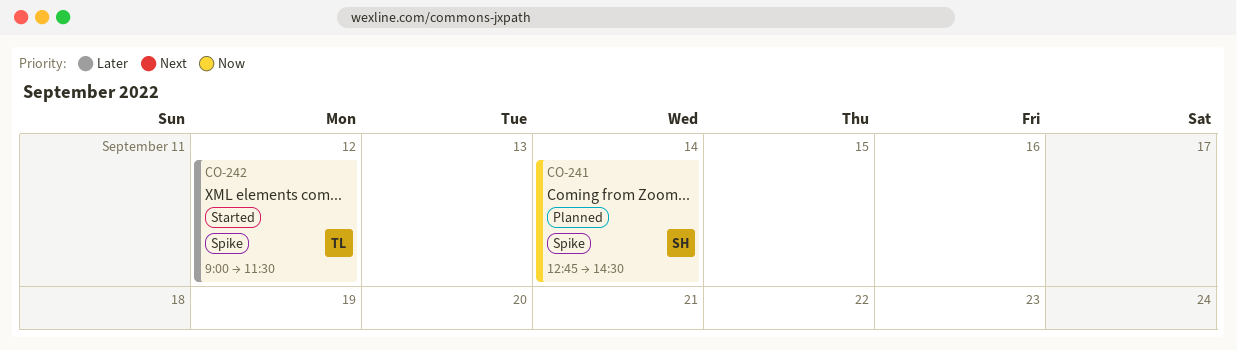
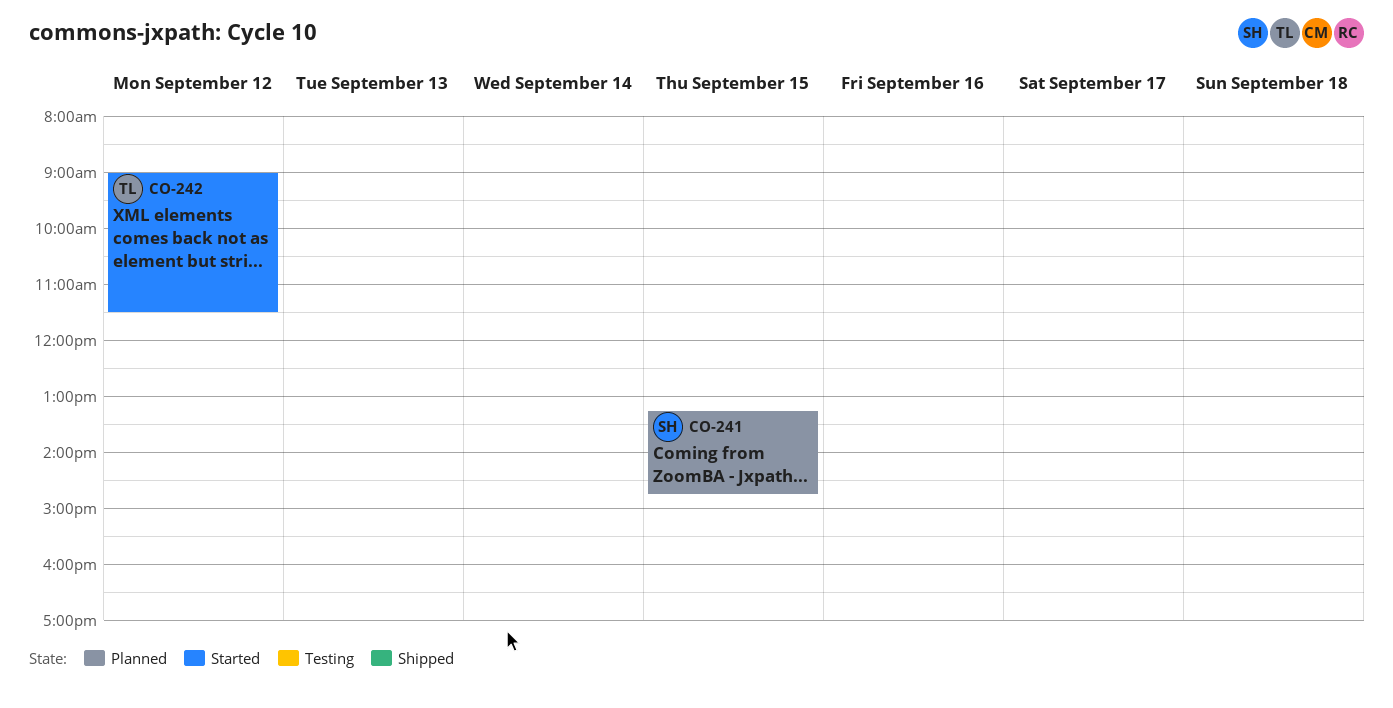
CO-241, day: Sep 14 -> Sep 15
CO-241, begins: 12:45 -> 13:15
CO-241, ends: 14:30 -> 14:45

